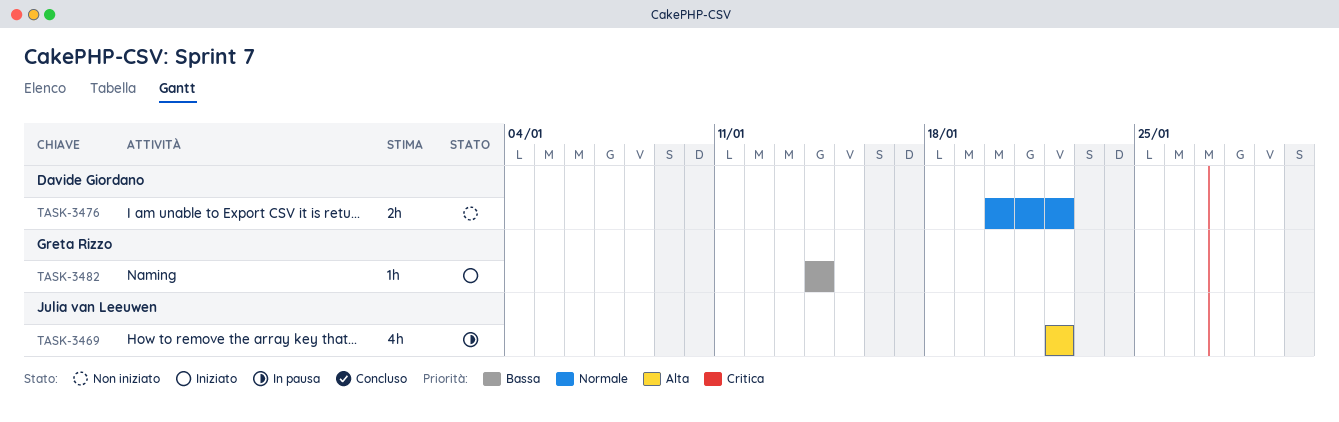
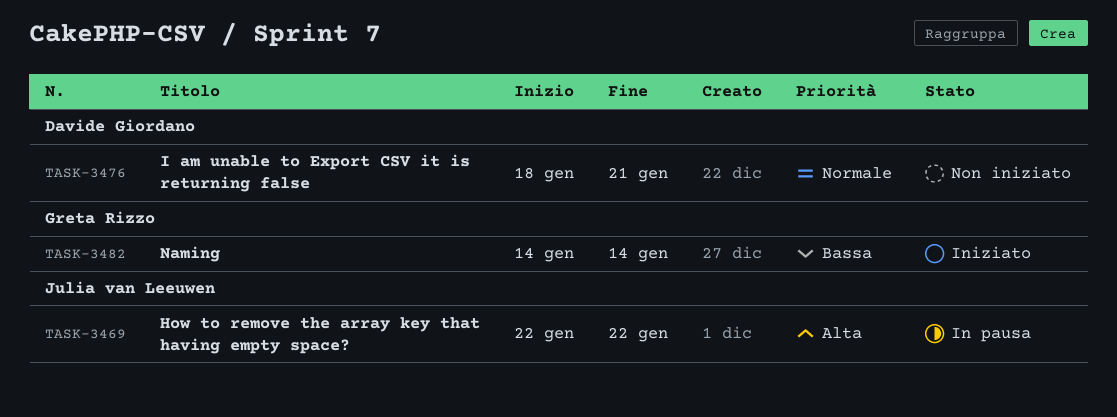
TASK-3476, start: Jan 20 -> Jan 18
TASK-3476, due: Jan 22 -> Jan 21

